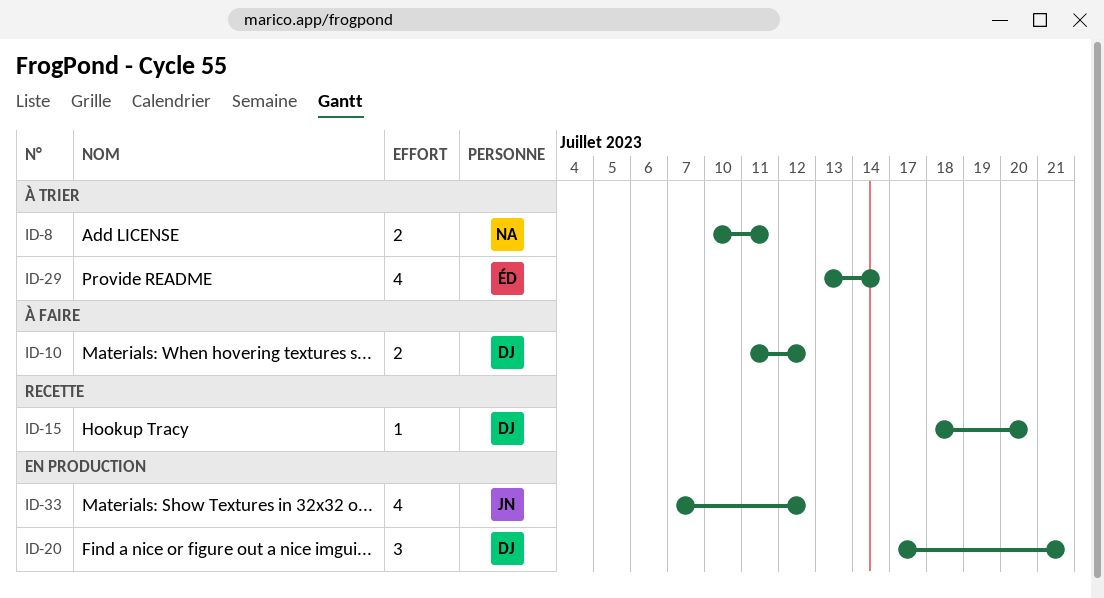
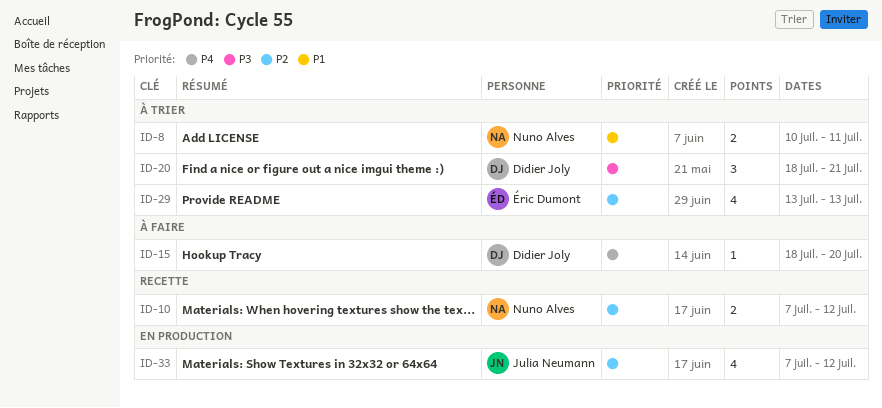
ID-10, status: À faire -> Recette
ID-10, owner: Didier Joly -> Nuno Alves
ID-10, start: Jul 11 -> Jul 7
ID-15, status: Recette -> À faire
ID-20, status: En production -> À trier
ID-20, start: Jul 17 -> Jul 18
ID-29, due: Jul 14 -> Jul 13

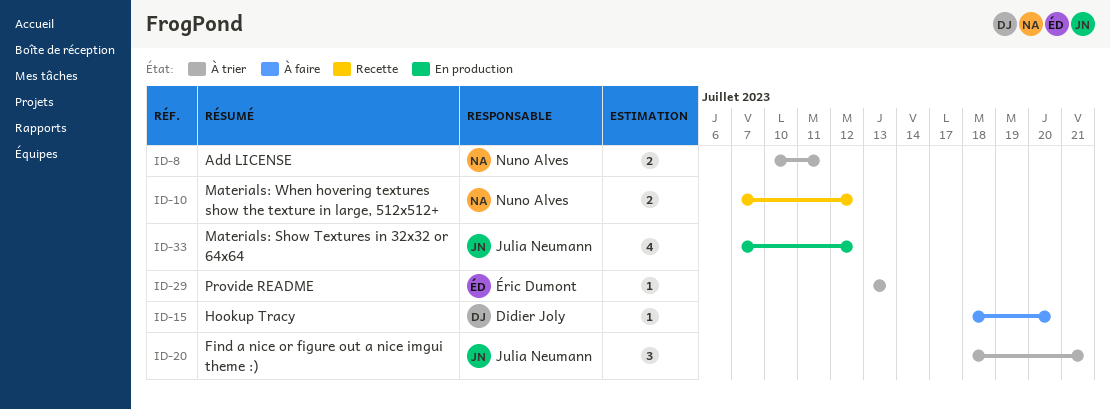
ID-20, owner: Didier Joly -> Julia Neumann
ID-29, estimate: 4 -> 1

